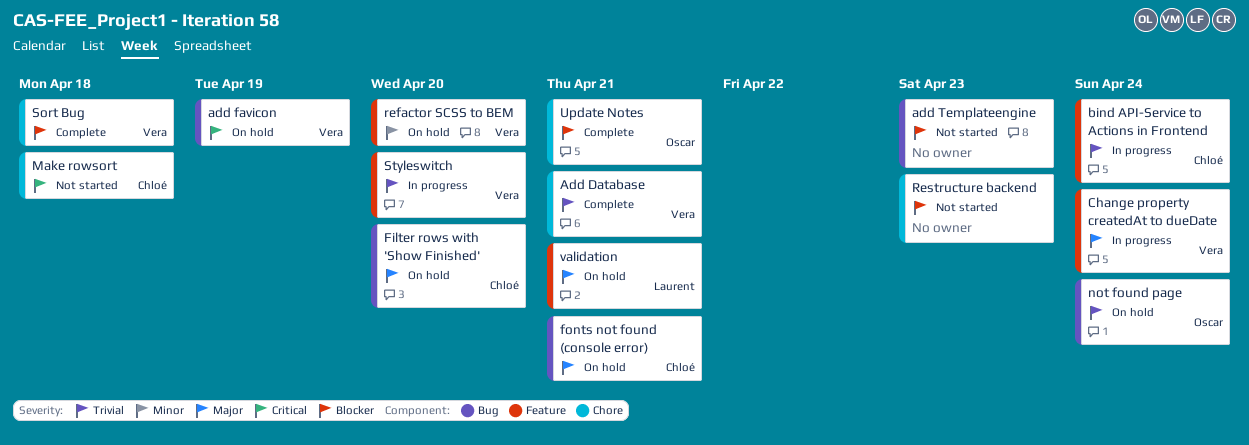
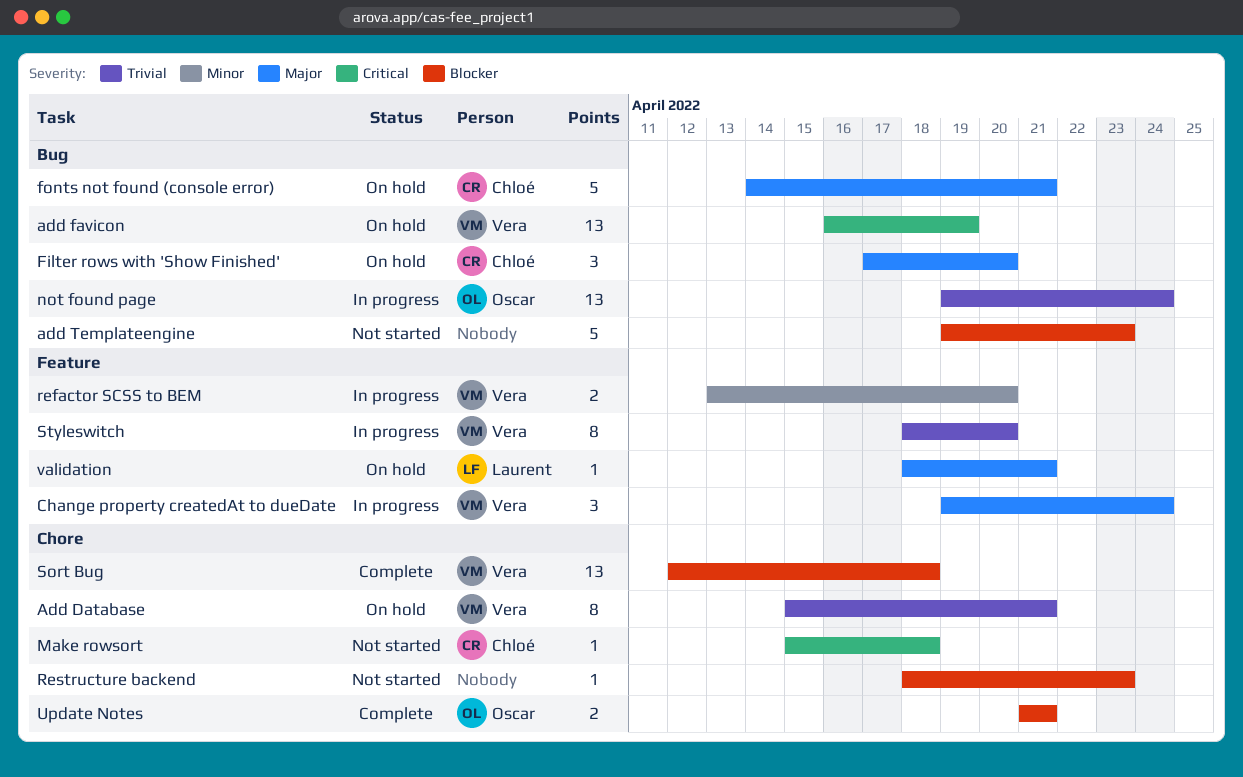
Add Database, status: Complete -> On hold
bind API-Service to Actions in Frontend: present -> none
not found page, status: On hold -> In progress
refactor SCSS to BEM, status: On hold -> In progress

